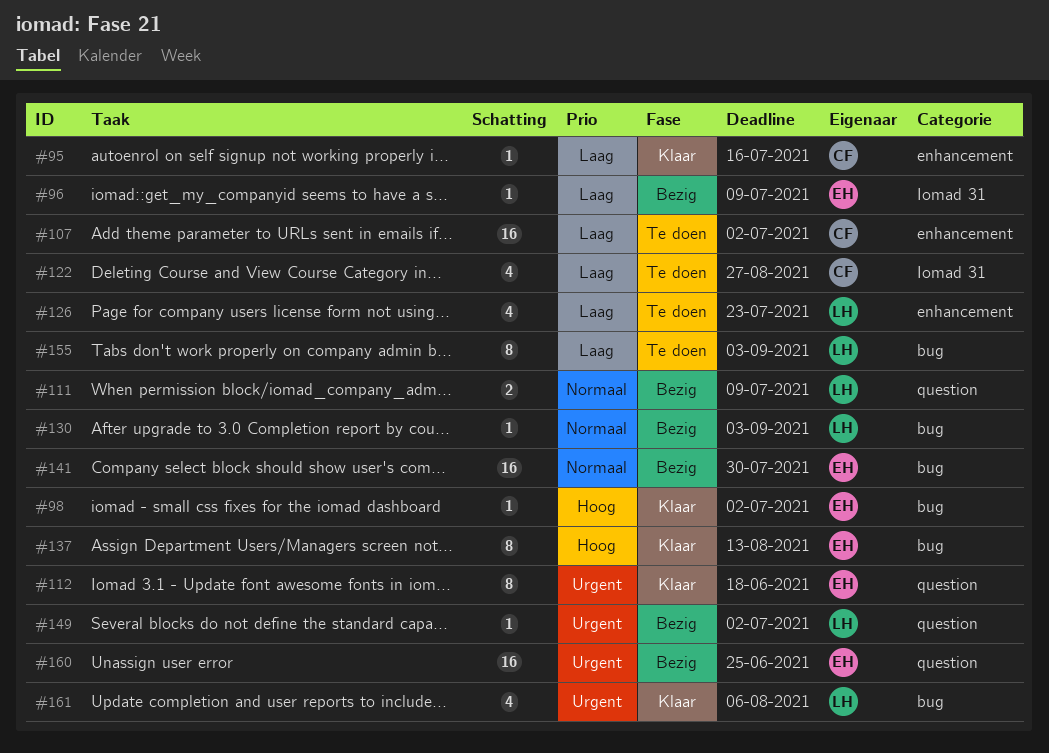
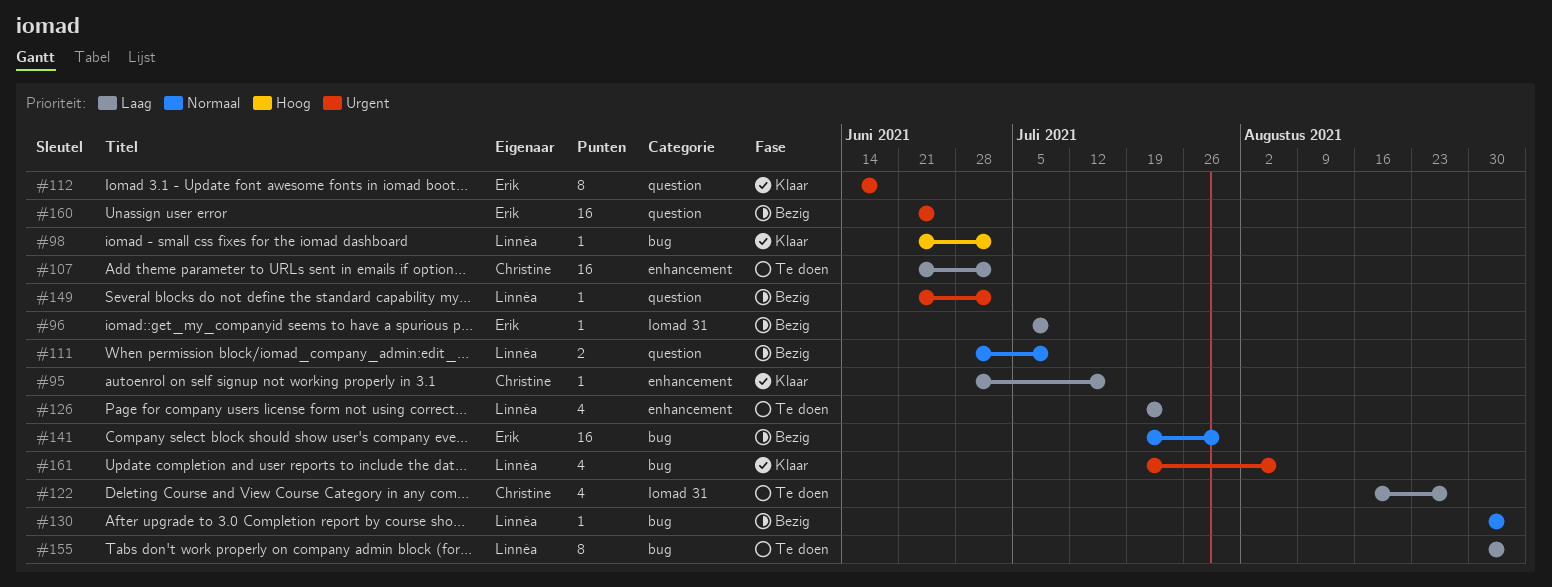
#98, owner: Erik -> Linnéa
#137: present -> none

